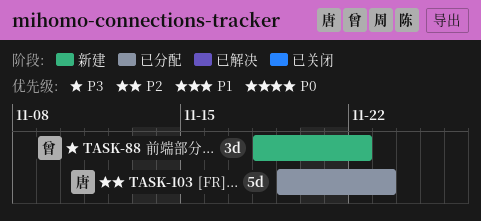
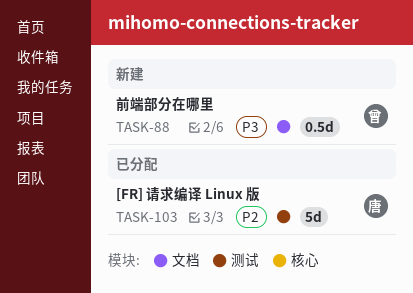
TASK-88, estimate: 3d -> 0.5d

